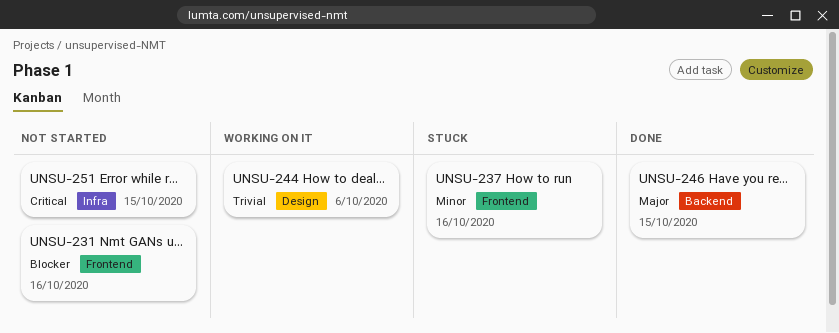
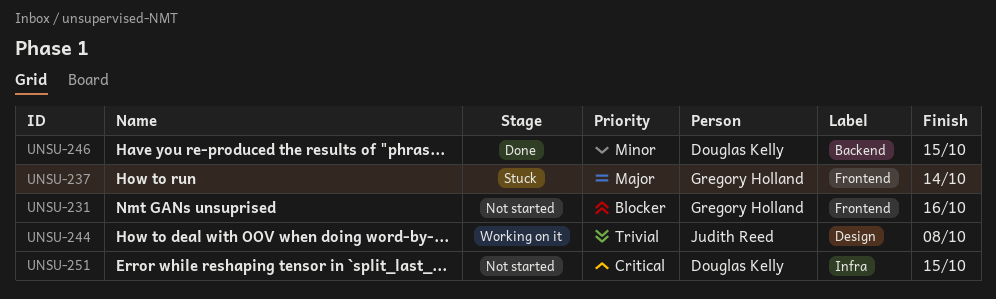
UNSU-237, priority: Minor -> Major
UNSU-237, due: Oct 16 -> Oct 14
UNSU-244, due: Oct 6 -> Oct 8
UNSU-246, priority: Major -> Minor

